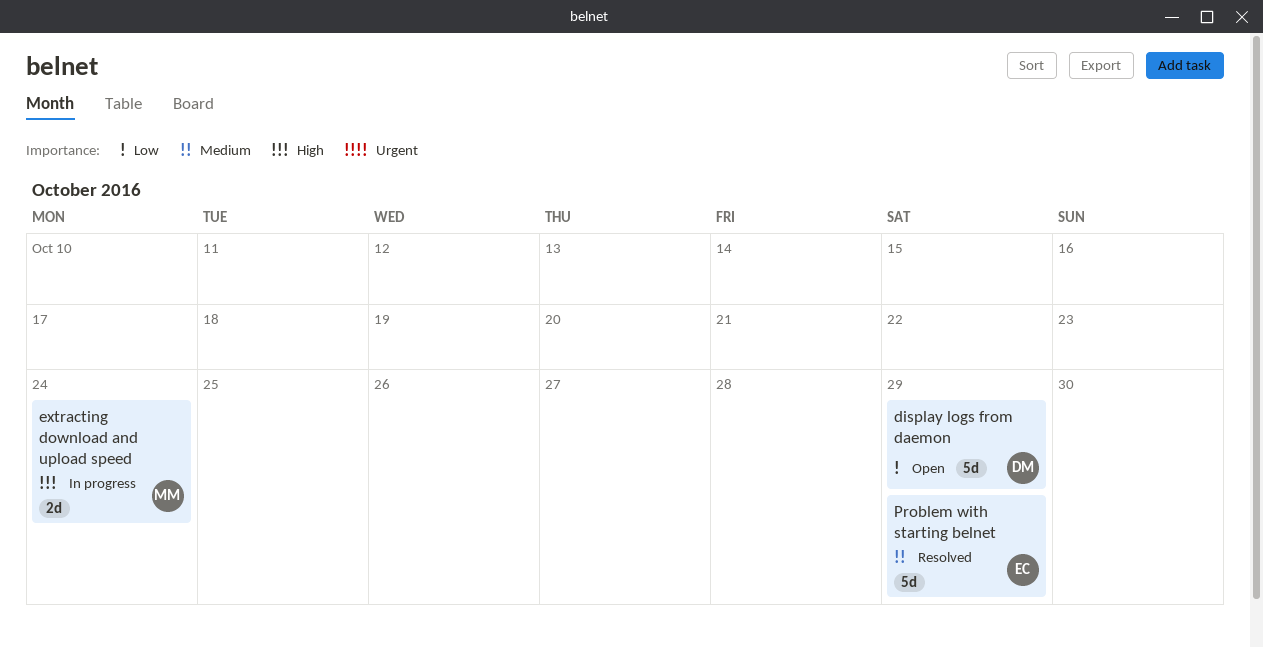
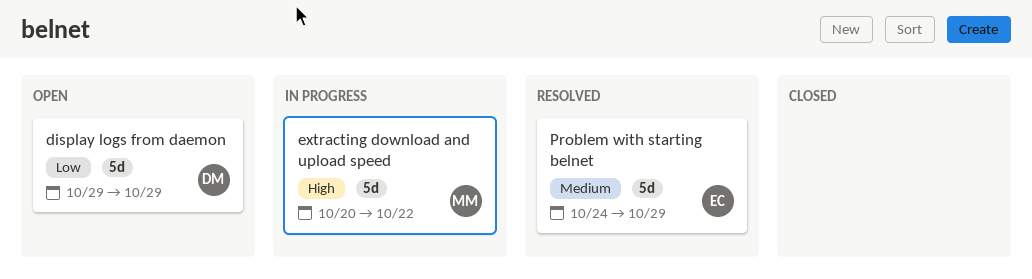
extracting download and upload speed, estimate: 2d -> 5d
extracting download and upload speed, due: Oct 24 -> Oct 22

